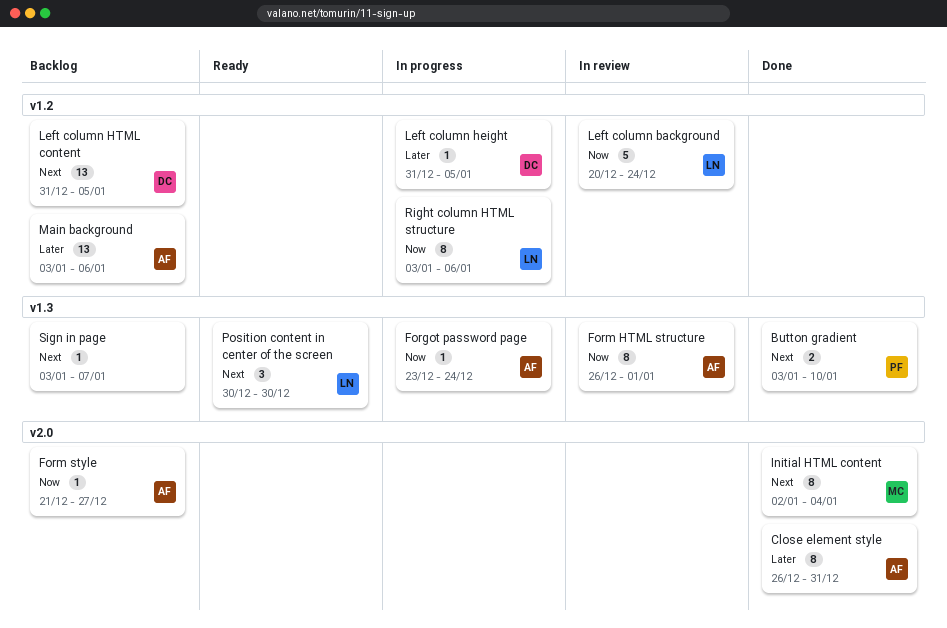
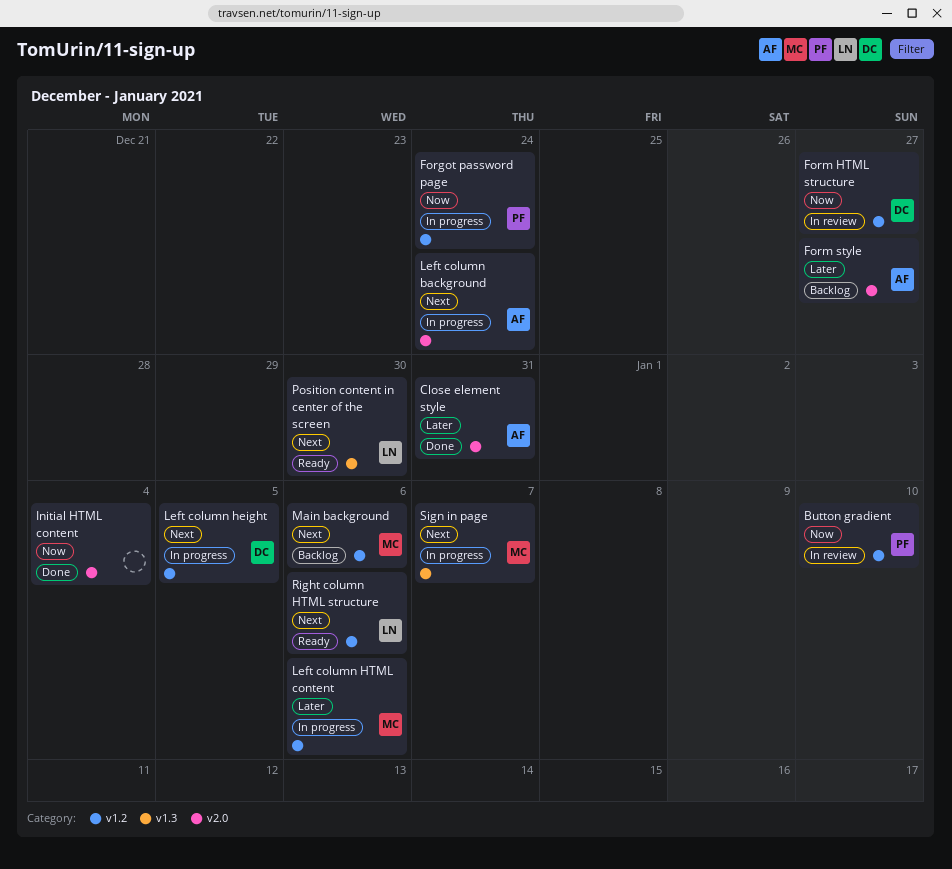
Button gradient, status: Done -> In review
Button gradient, priority: Next -> Now
Button gradient, label: v1.3 -> v1.2
Forgot password page, owner: AF -> PF
Forgot password page, label: v1.3 -> v1.2
Form HTML structure, owner: AF -> DC
Form HTML structure, label: v1.3 -> v1.2
Form HTML structure, due: Jan 1 -> Dec 27
Form style, priority: Now -> Later
Initial HTML content, owner: MC -> none
Initial HTML content, priority: Next -> Now
Left column background, status: In review -> In progress
Left column background, owner: LN -> AF
Left column background, priority: Now -> Next
Left column background, label: v1.2 -> v2.0
Left column height, priority: Later -> Next
Left column HTML content, status: Backlog -> In progress
Left column HTML content, owner: DC -> MC
Left column HTML content, priority: Next -> Later
Left column HTML content, due: Jan 5 -> Jan 6
Main background, owner: AF -> MC
Main background, priority: Later -> Next
Right column HTML structure, status: In progress -> Ready
Right column HTML structure, priority: Now -> Next
Sign in page, status: Backlog -> In progress
Sign in page, owner: none -> MC

